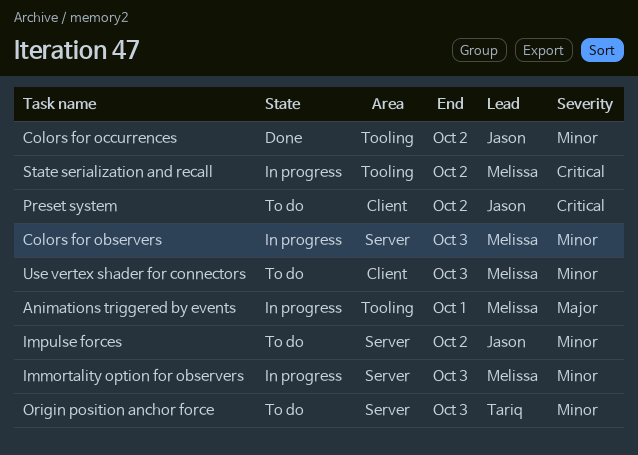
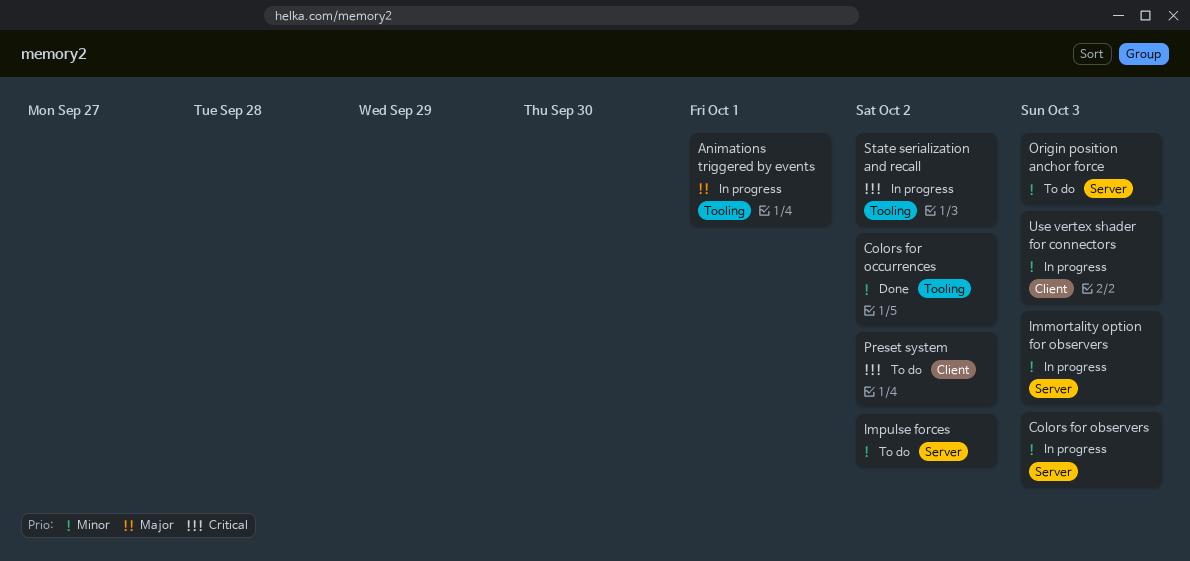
Use vertex shader for connectors, status: To do -> In progress

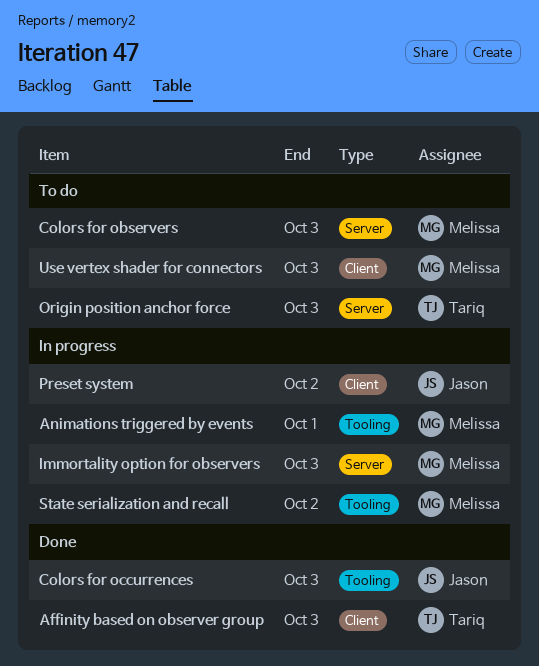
Affinity based on observer group: none -> present
Colors for observers, status: In progress -> To do
Colors for occurrences, due: Oct 2 -> Oct 3
Impulse forces: present -> none
Preset system, status: To do -> In progress
Use vertex shader for connectors, status: In progress -> To do

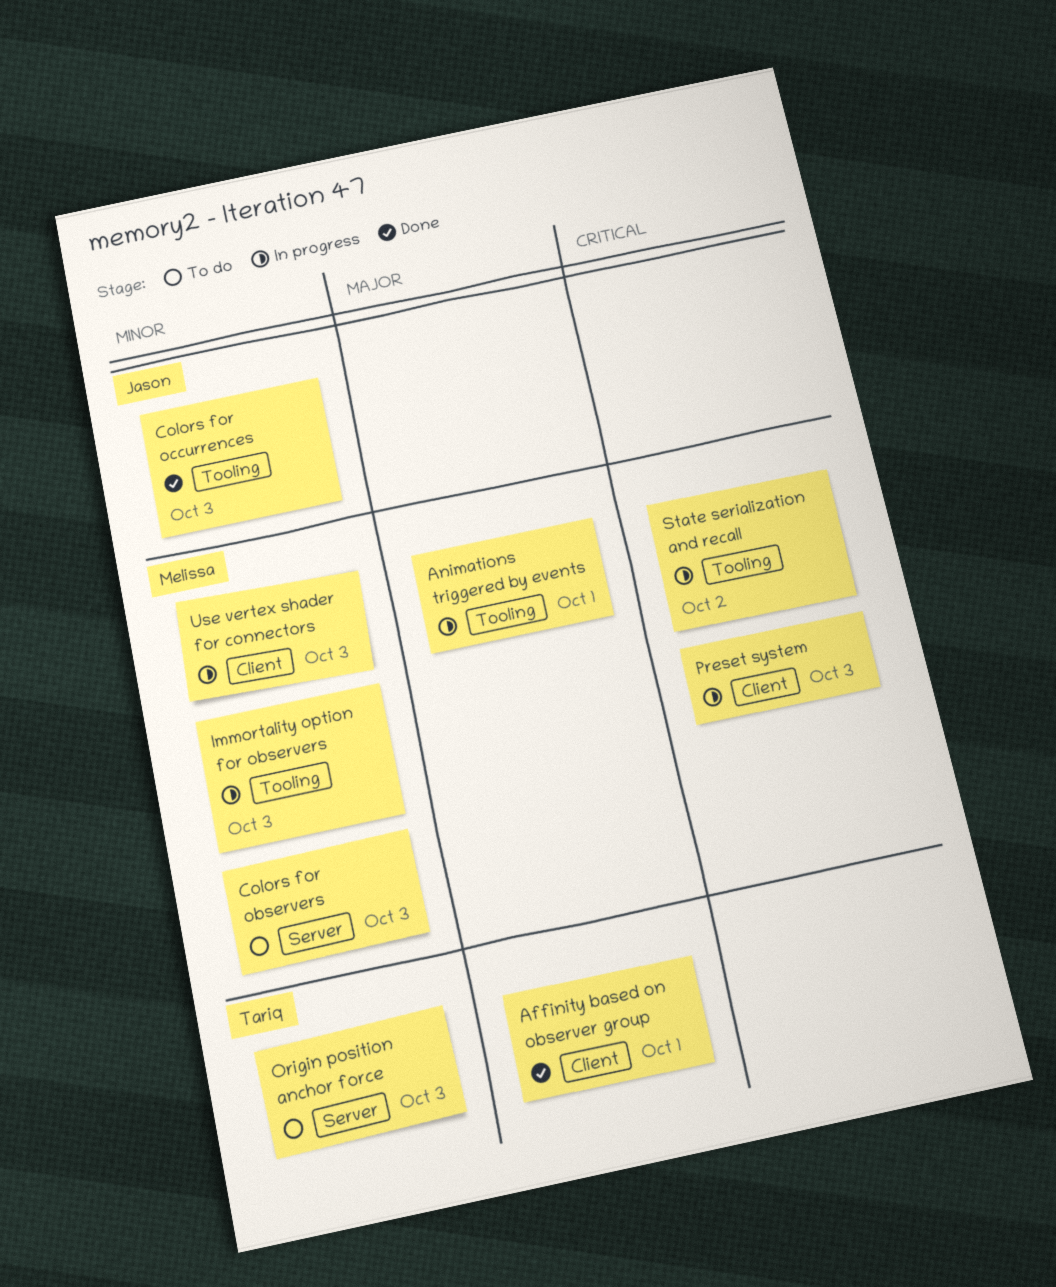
Affinity based on observer group, due: Oct 3 -> Oct 1
Immortality option for observers, label: Server -> Tooling
Preset system, owner: Jason -> Melissa
Preset system, due: Oct 2 -> Oct 3
Use vertex shader for connectors, status: To do -> In progress

